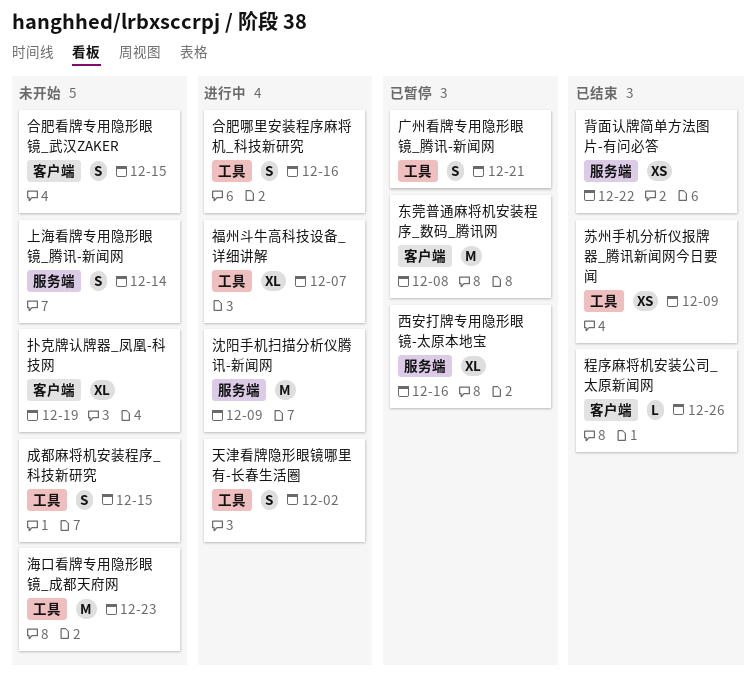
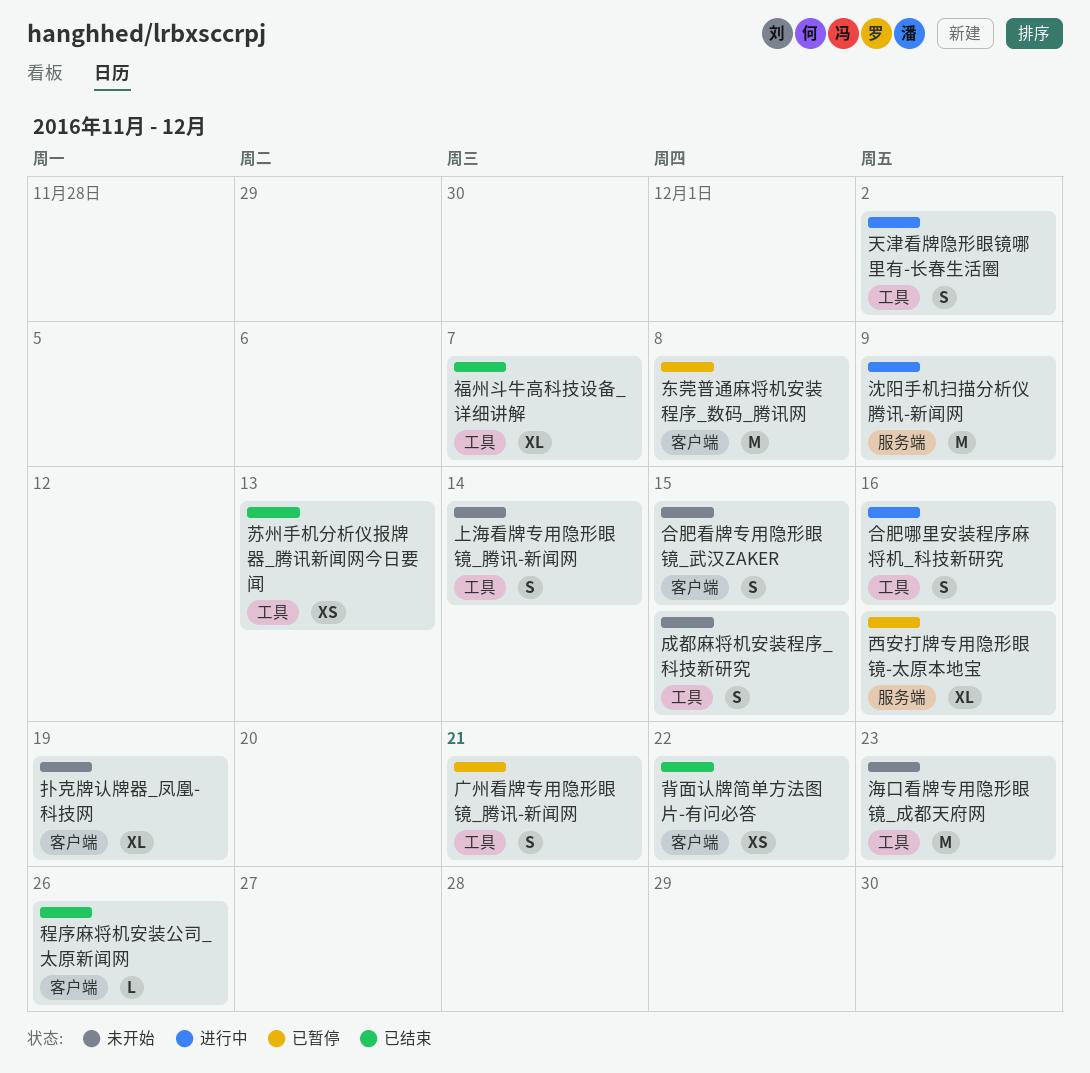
上海看牌专用隐形眼镜_腾讯-新闻网, label: 服务端 -> 工具
福州斗牛高科技设备_详细讲解, status: 进行中 -> 已结束
背面认牌简单方法图片-有问必答, label: 服务端 -> 客户端
苏州手机分析仪报牌器_腾讯新闻网今日要闻, due: Dec 9 -> Dec 13

